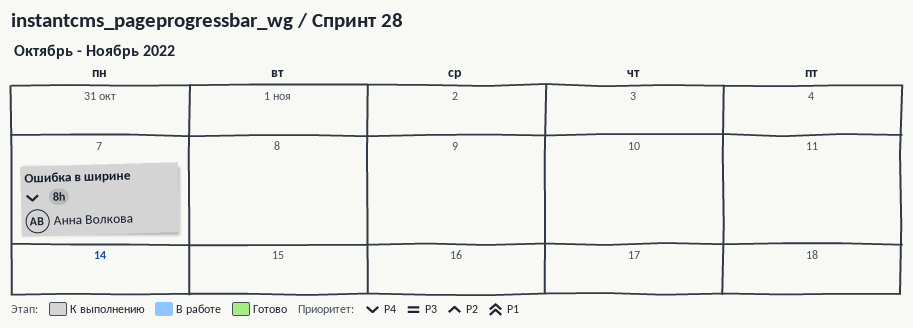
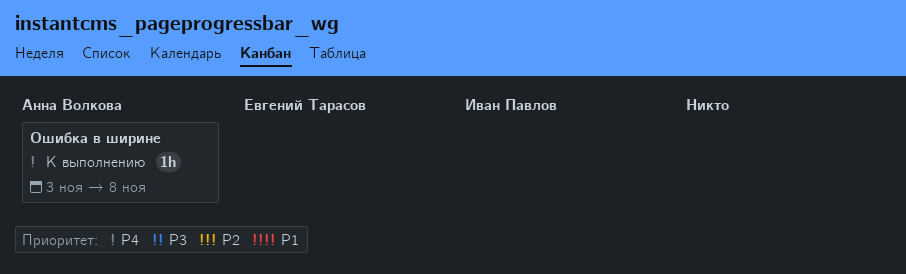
Ошибка в ширине, estimate: 8h -> 1h
Ошибка в ширине, due: Nov 7 -> Nov 8

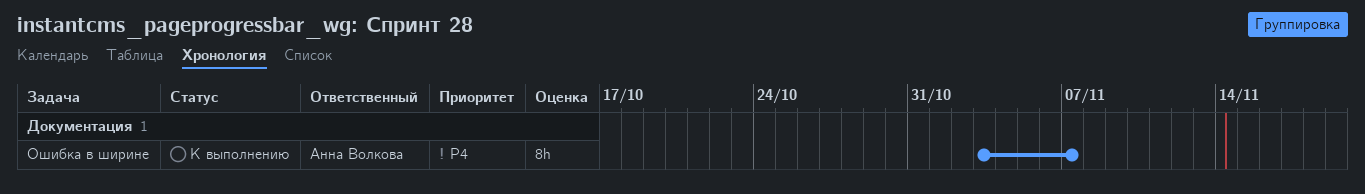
Ошибка в ширине, estimate: 1h -> 8h
Ошибка в ширине, due: Nov 8 -> Nov 7

